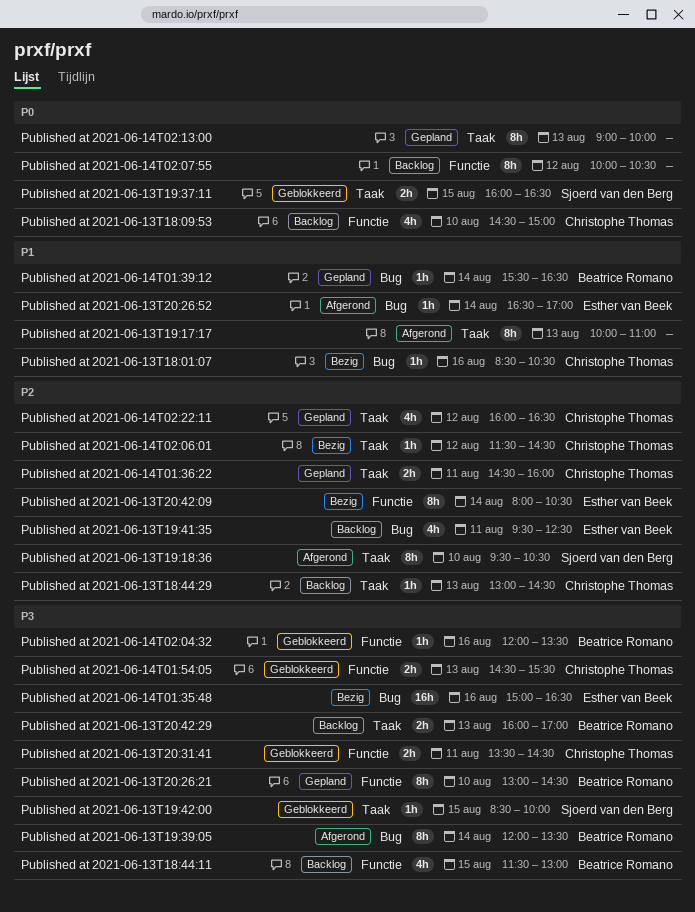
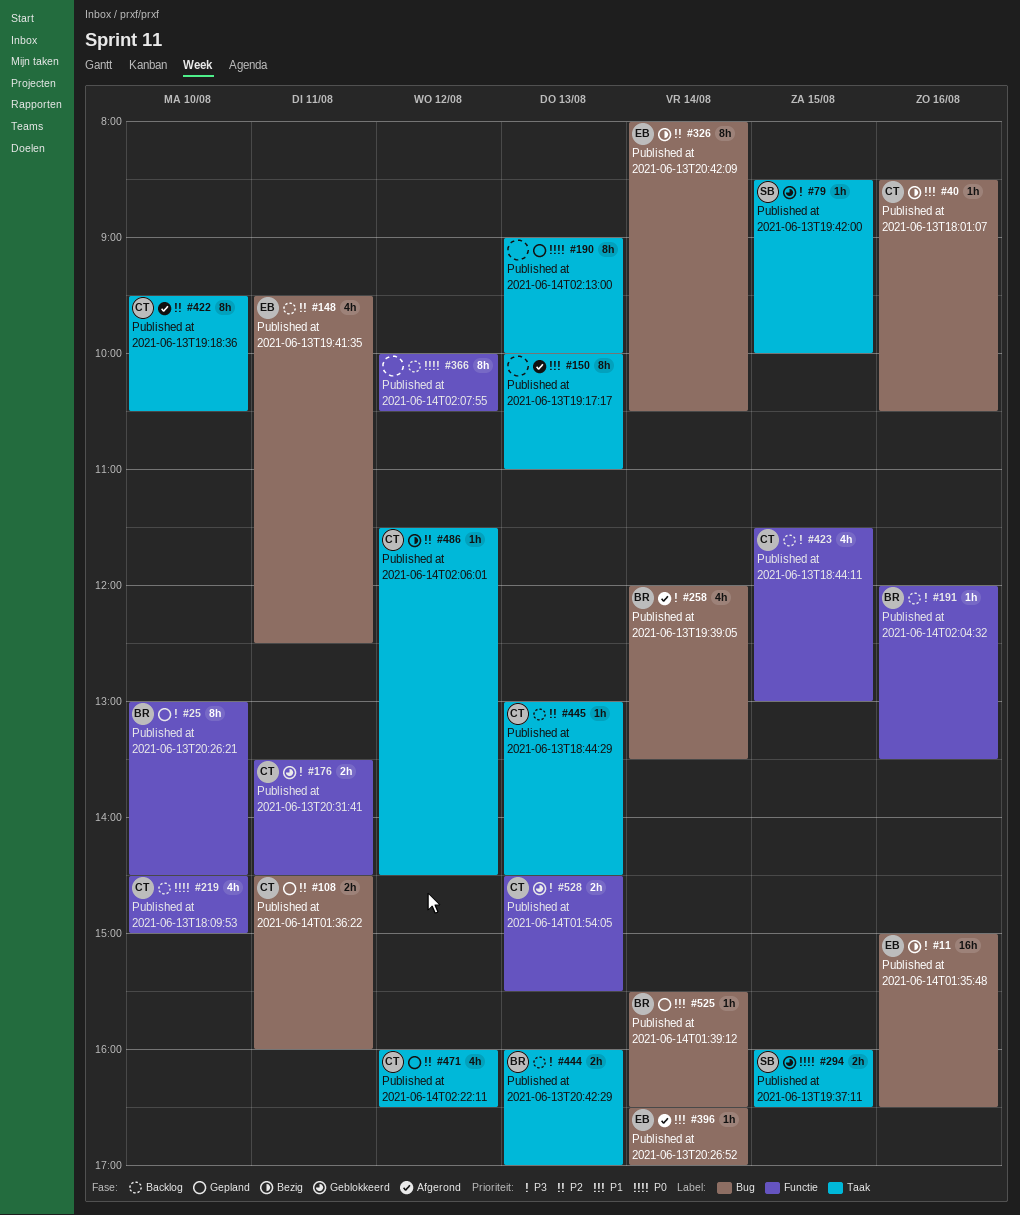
Published at 2021-06-13T18:44:11, owner: Beatrice Romano -> Christophe Thomas
Published at 2021-06-13T19:18:36, owner: Sjoerd van den Berg -> Christophe Thomas
Published at 2021-06-13T19:39:05, estimate: 8h -> 4h
Published at 2021-06-13T20:42:09, label: Functie -> Bug
Published at 2021-06-14T01:36:22, label: Taak -> Bug
Published at 2021-06-14T02:04:32, status: Geblokkeerd -> Backlog

